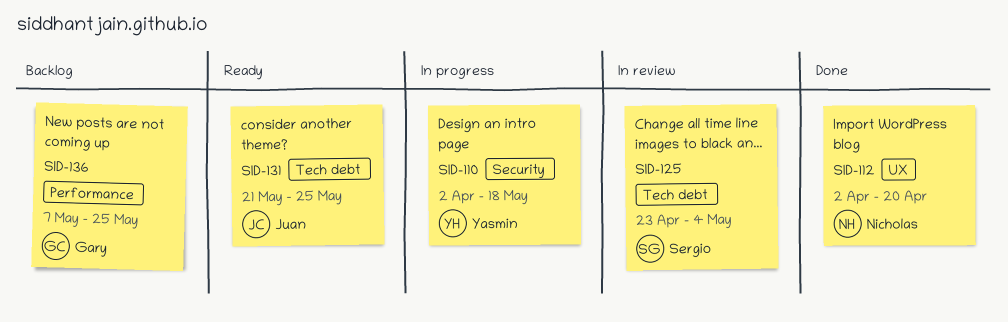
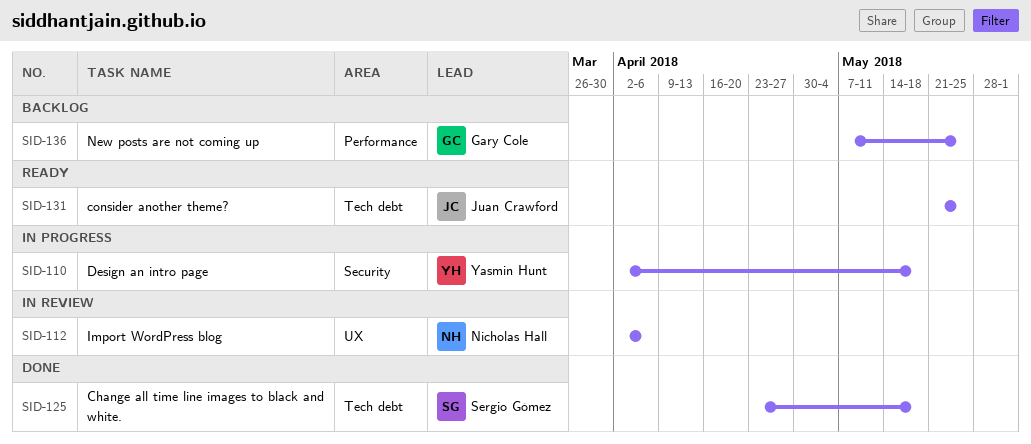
SID-112, status: Done -> In review
SID-112, due: Apr 20 -> Apr 6
SID-125, status: In review -> Done
SID-125, due: May 4 -> May 18

